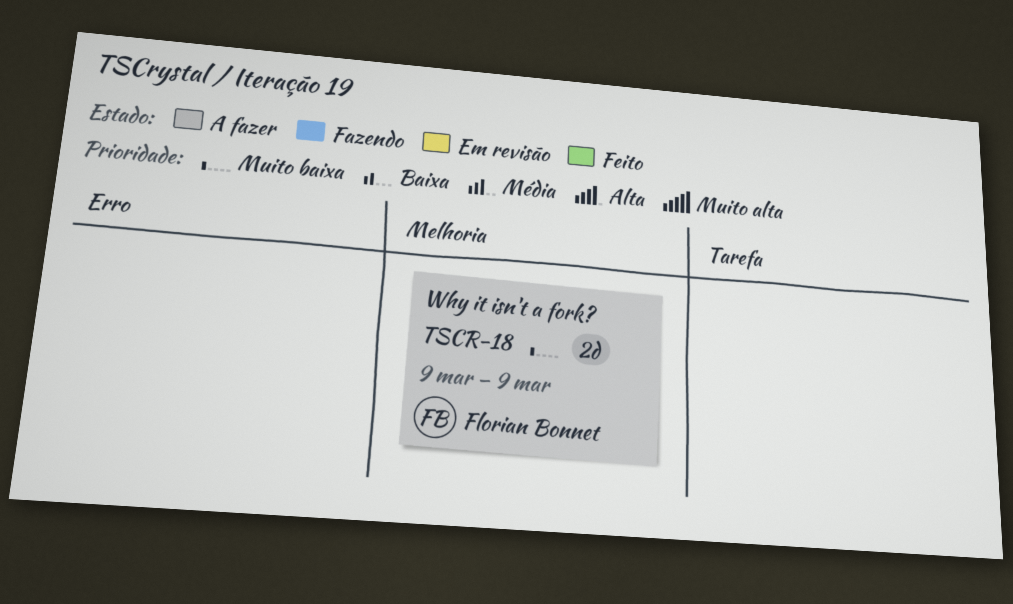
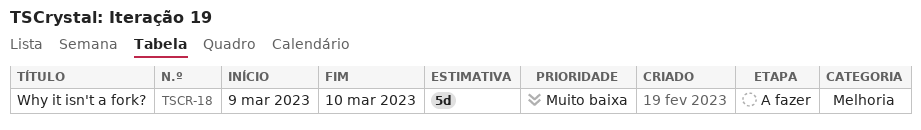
TSCR-18, estimate: 2d -> 5d
TSCR-18, due: Mar 9 -> Mar 10

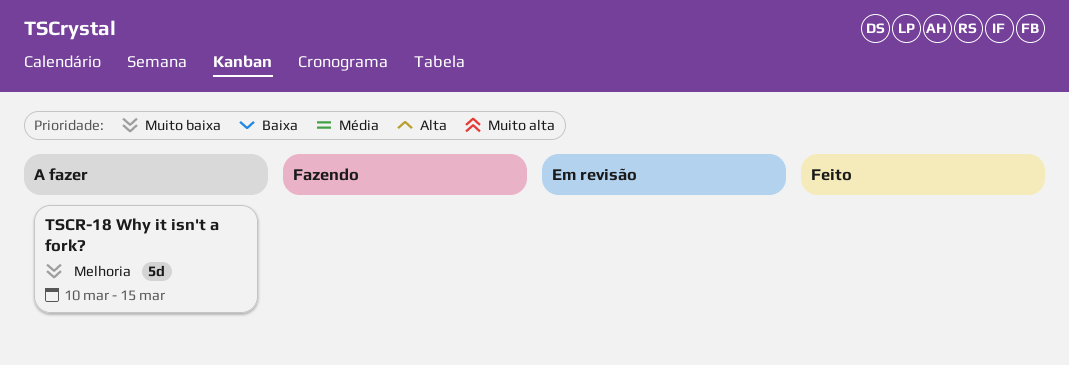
TSCR-18, start: Mar 9 -> Mar 10
TSCR-18, due: Mar 10 -> Mar 15

